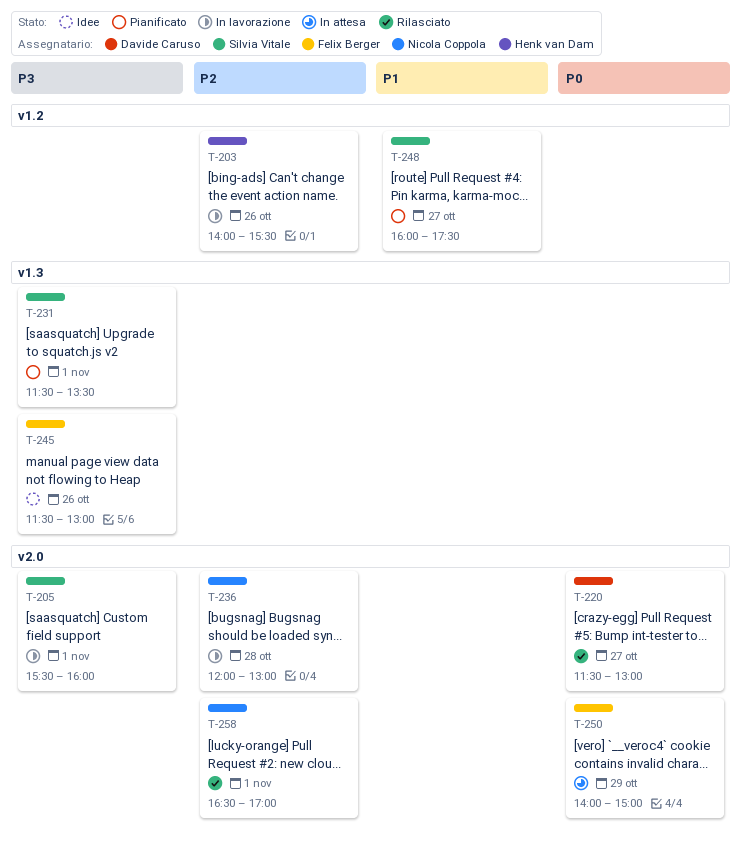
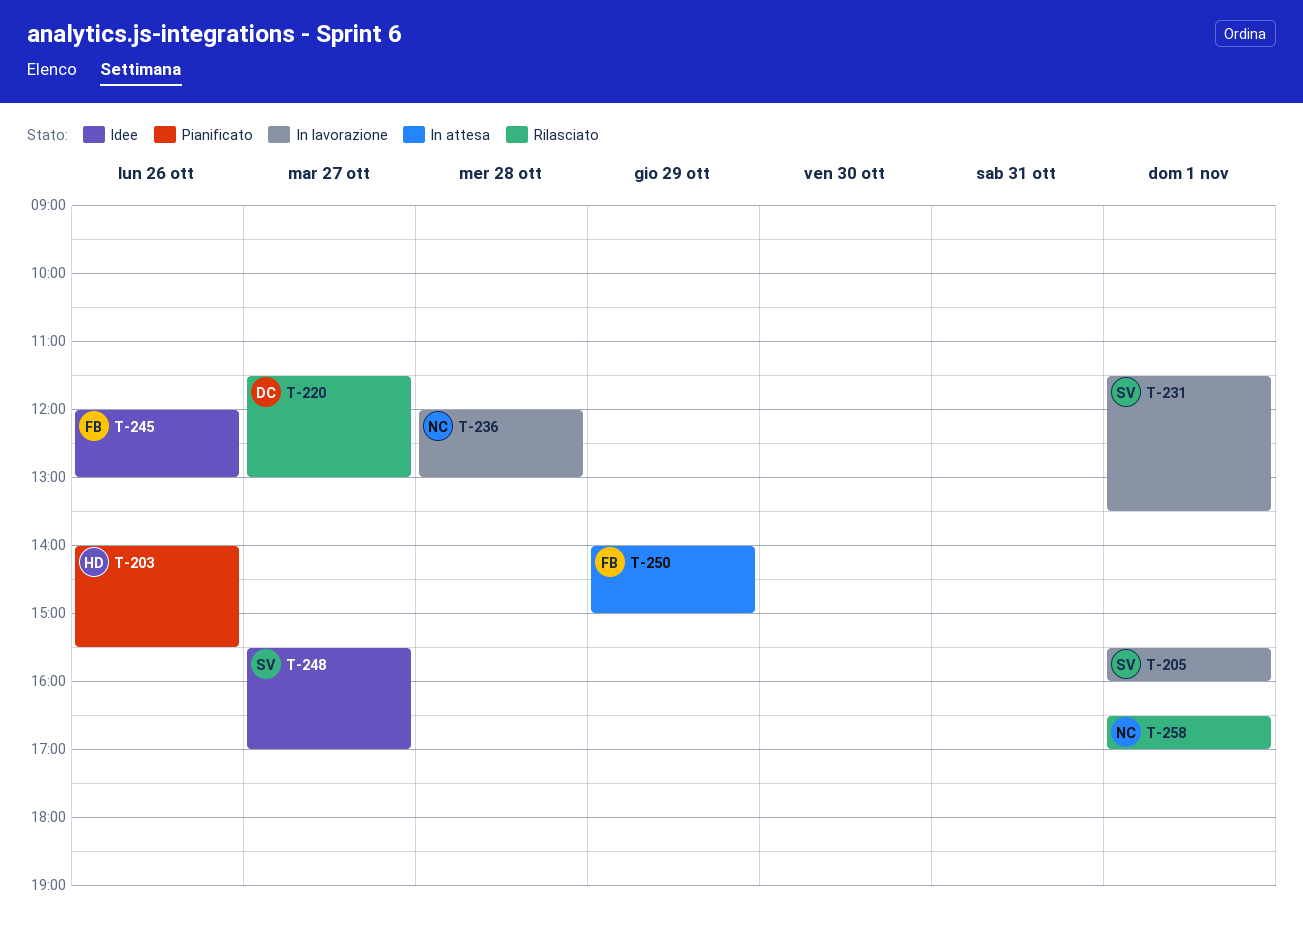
T-203, status: In lavorazione -> Pianificato
T-231, status: Pianificato -> In lavorazione
T-245, begins: 11:30 -> 12:00
T-248, status: Pianificato -> Idee
T-248, begins: 16:00 -> 15:30
T-248, ends: 17:30 -> 17:00

